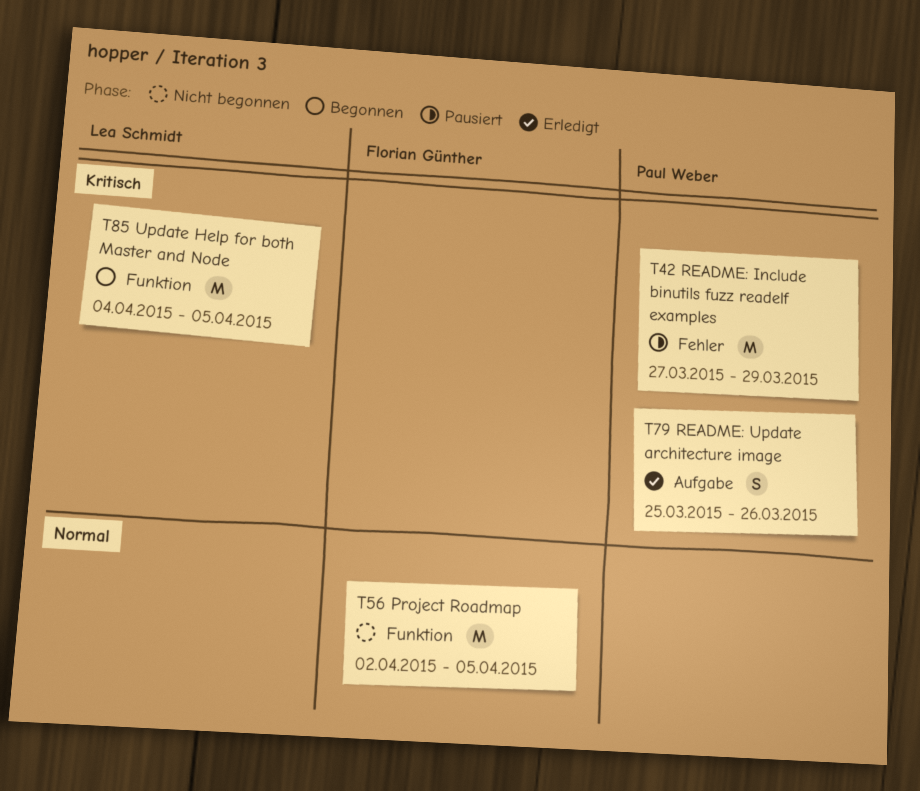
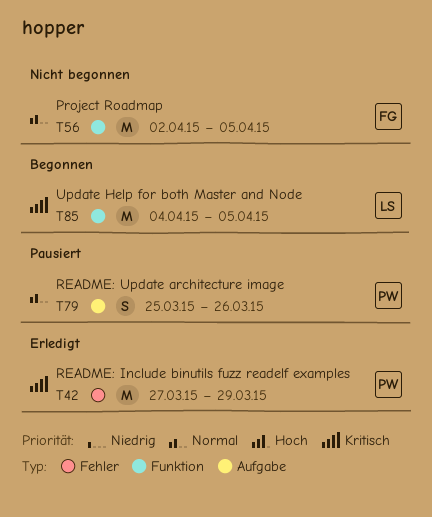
T42, status: Pausiert -> Erledigt
T79, status: Erledigt -> Pausiert
T79, priority: Kritisch -> Normal

